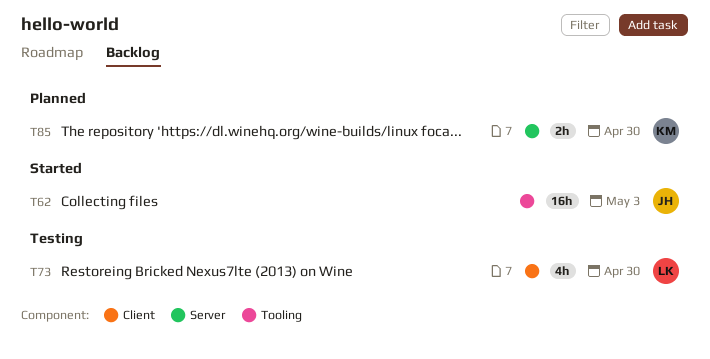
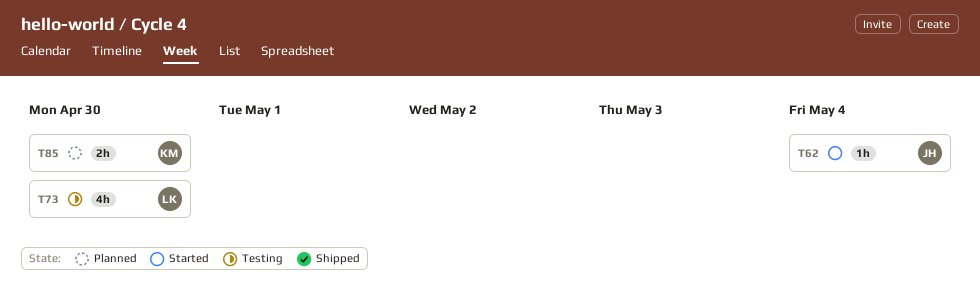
T62, estimate: 16h -> 1h
T62, due: May 3 -> May 4

